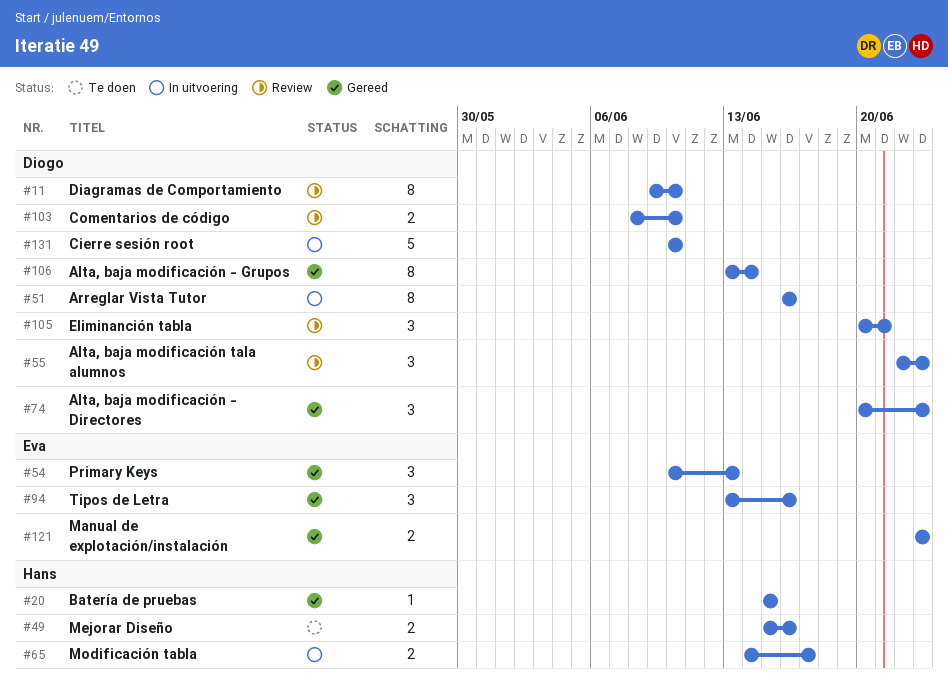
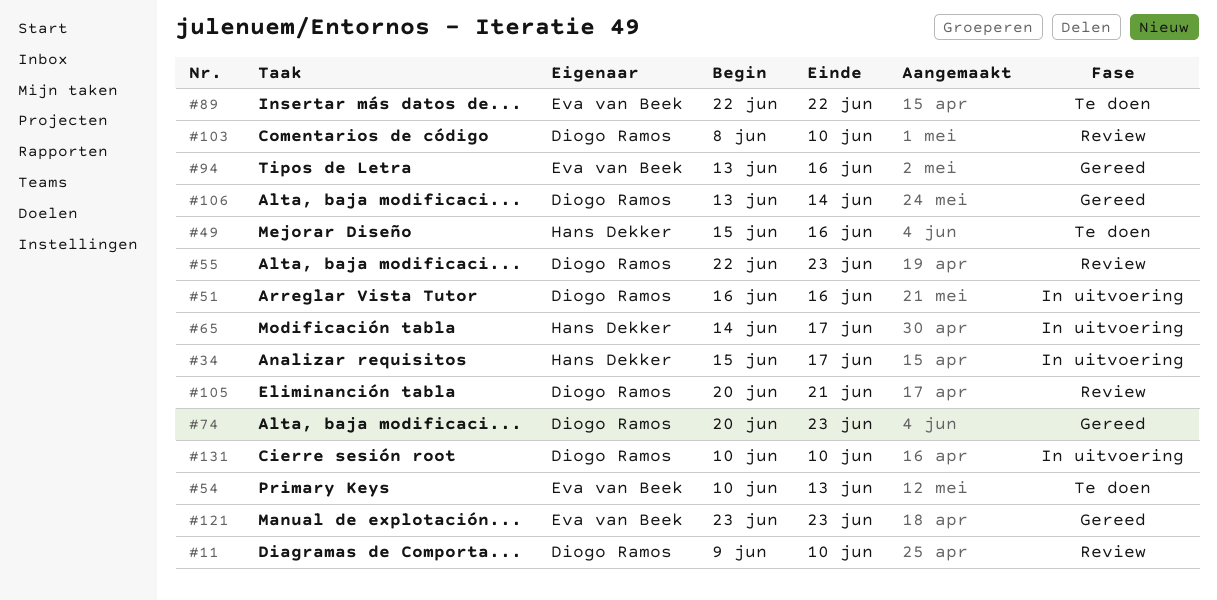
#20: present -> none
#34: none -> present
#54, status: Gereed -> Te doen
#89: none -> present

